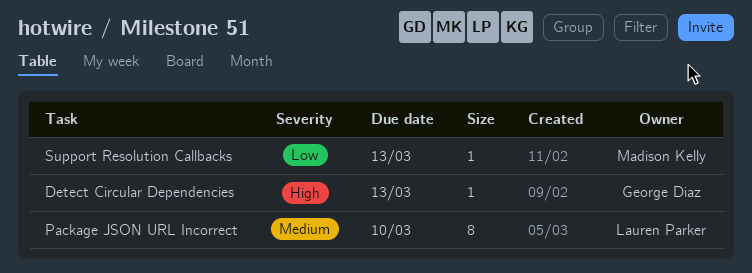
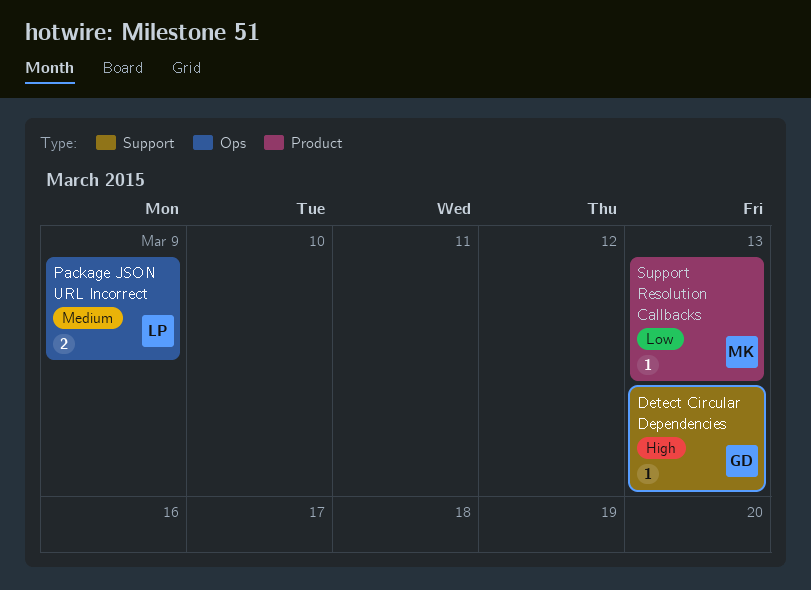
Package JSON URL Incorrect, estimate: 8 -> 2
Package JSON URL Incorrect, due: Mar 10 -> Mar 9

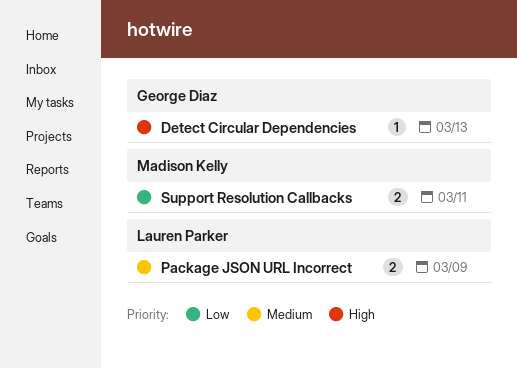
Support Resolution Callbacks, estimate: 1 -> 2
Support Resolution Callbacks, due: Mar 13 -> Mar 11

